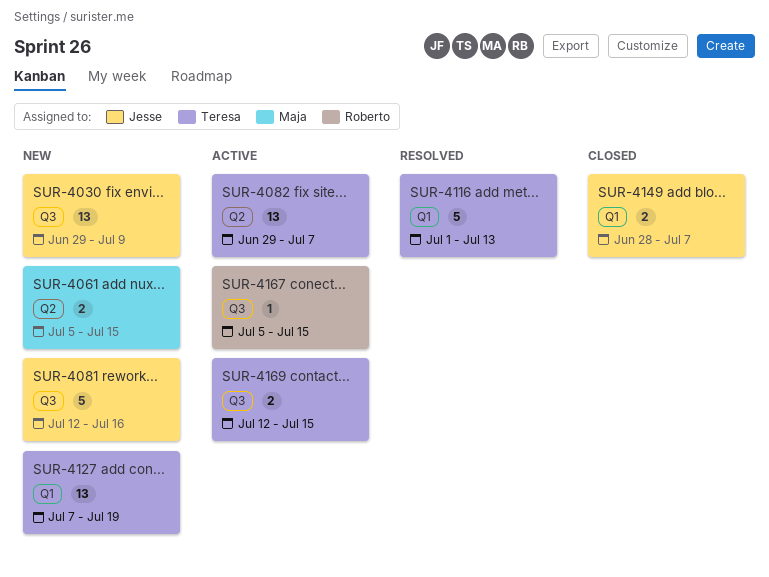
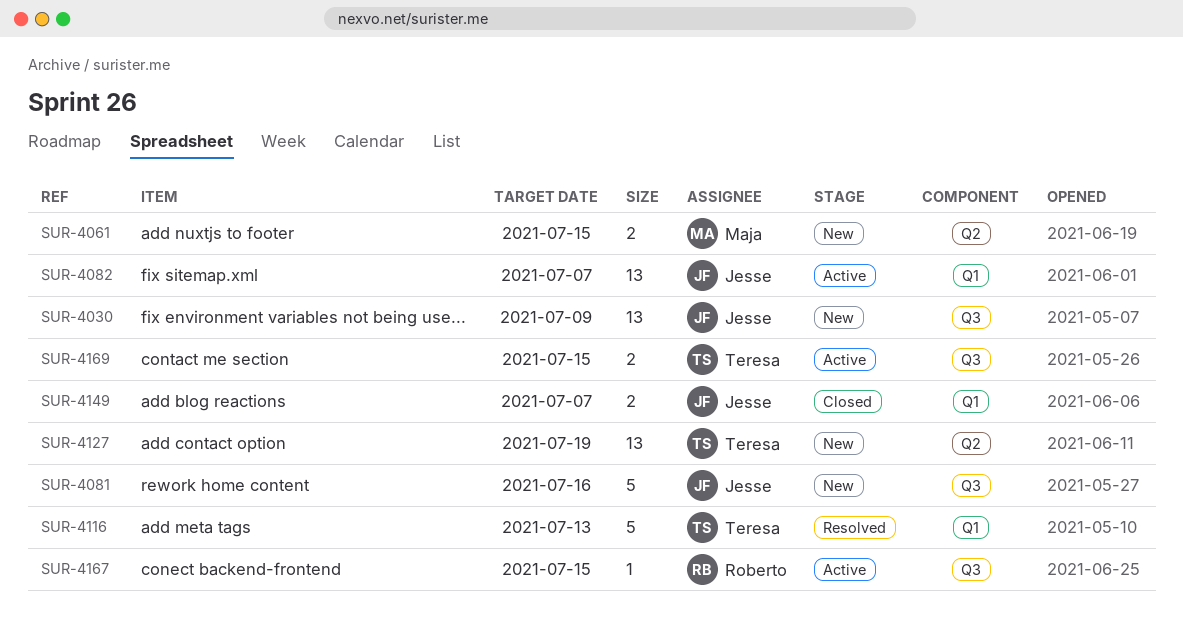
SUR-4082, owner: Teresa -> Jesse
SUR-4082, label: Q2 -> Q1
SUR-4127, label: Q1 -> Q2

